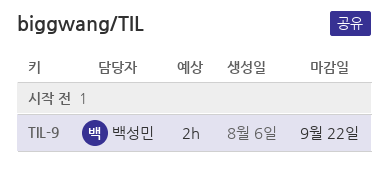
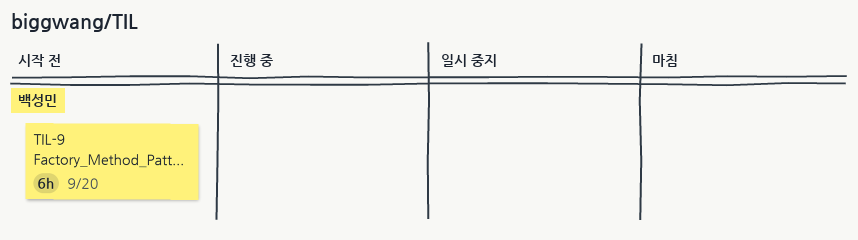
TIL-9, estimate: 2h -> 6h
TIL-9, due: Sep 22 -> Sep 20

